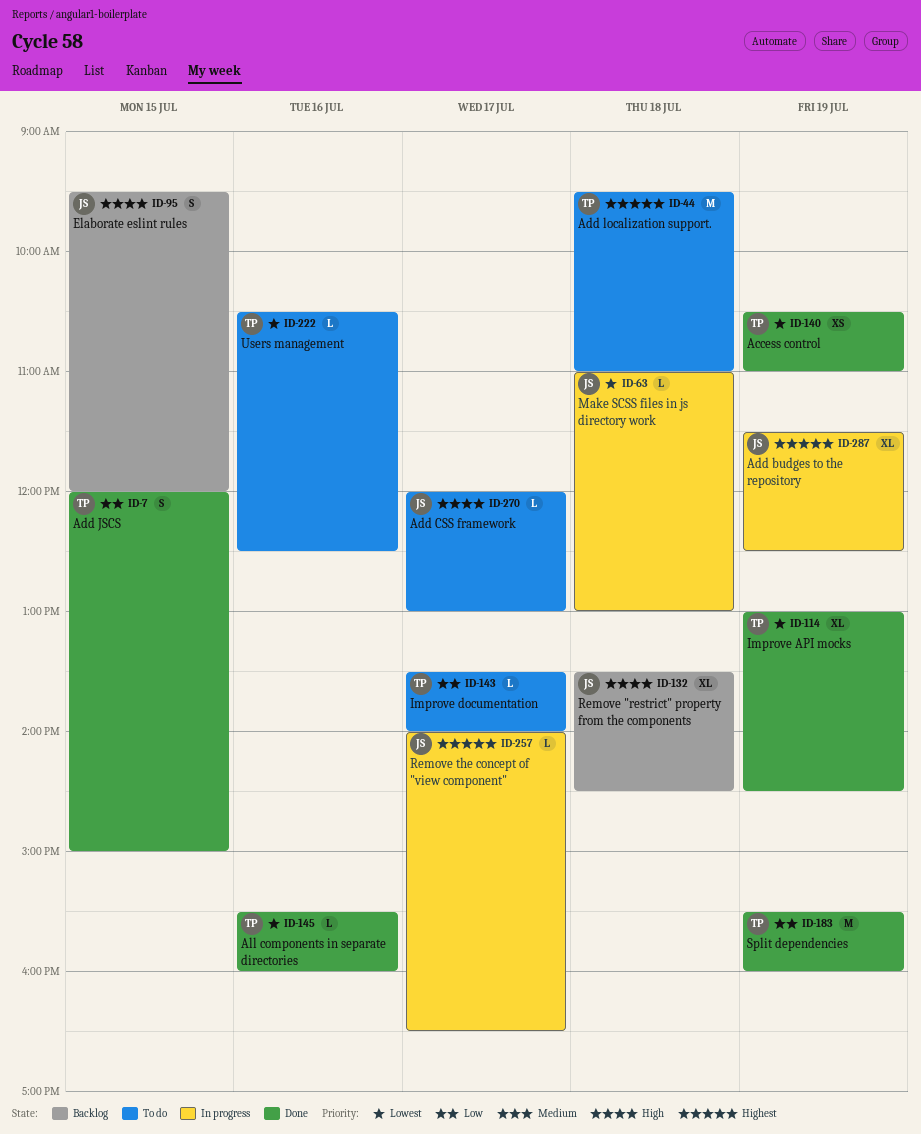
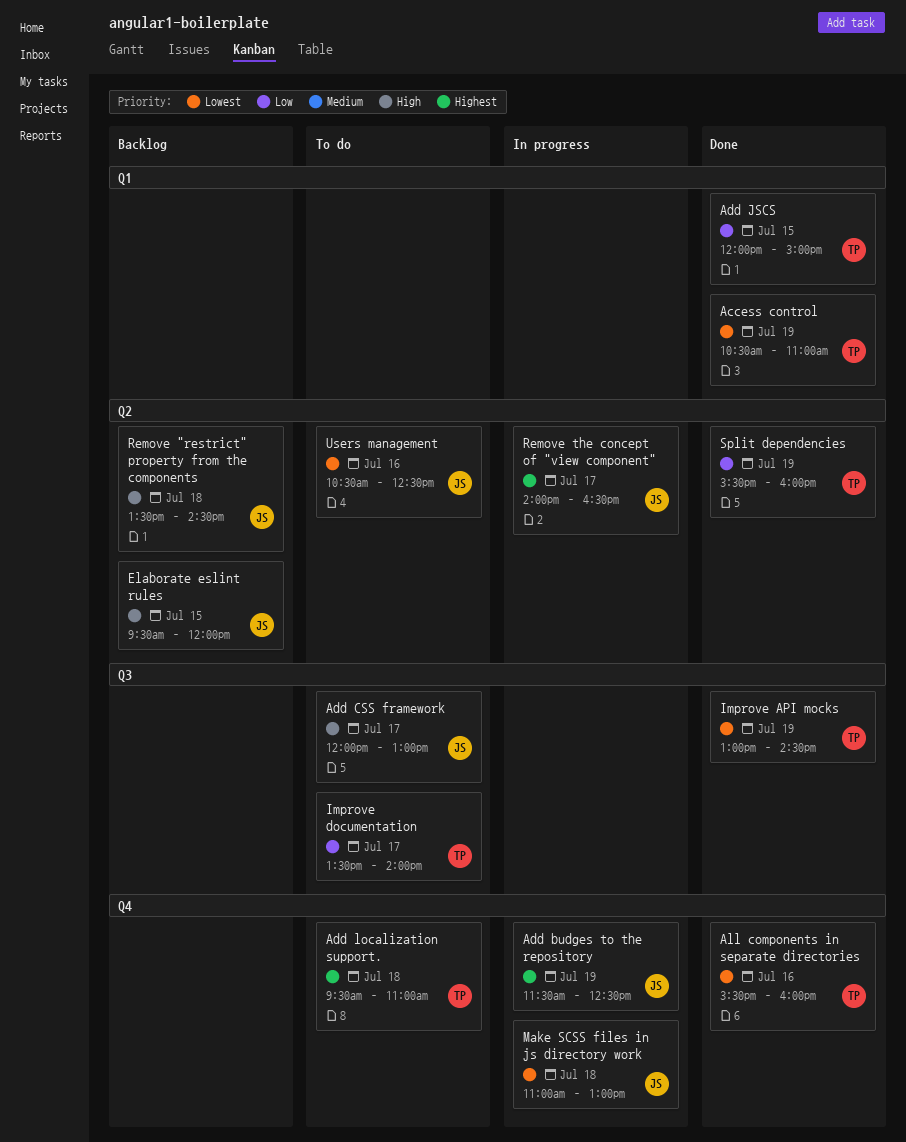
Users management, owner: TP -> JS

